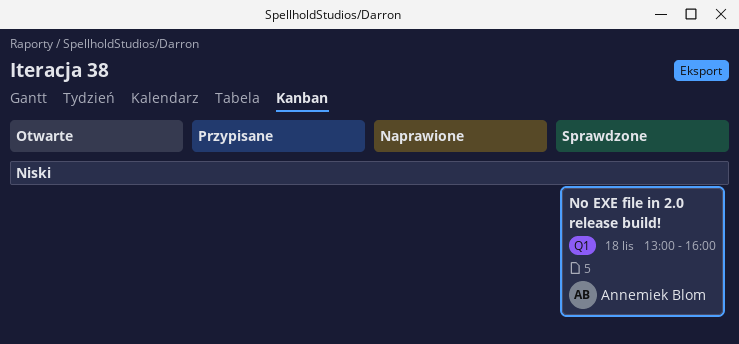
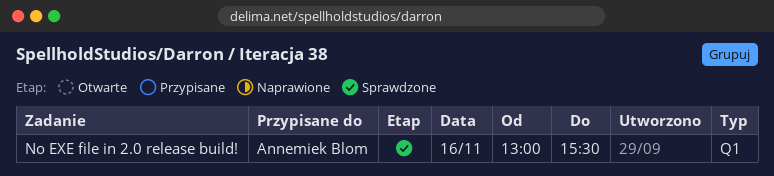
No EXE file in 2.0 release build!, day: Nov 18 -> Nov 16
No EXE file in 2.0 release build!, ends: 16:00 -> 15:30

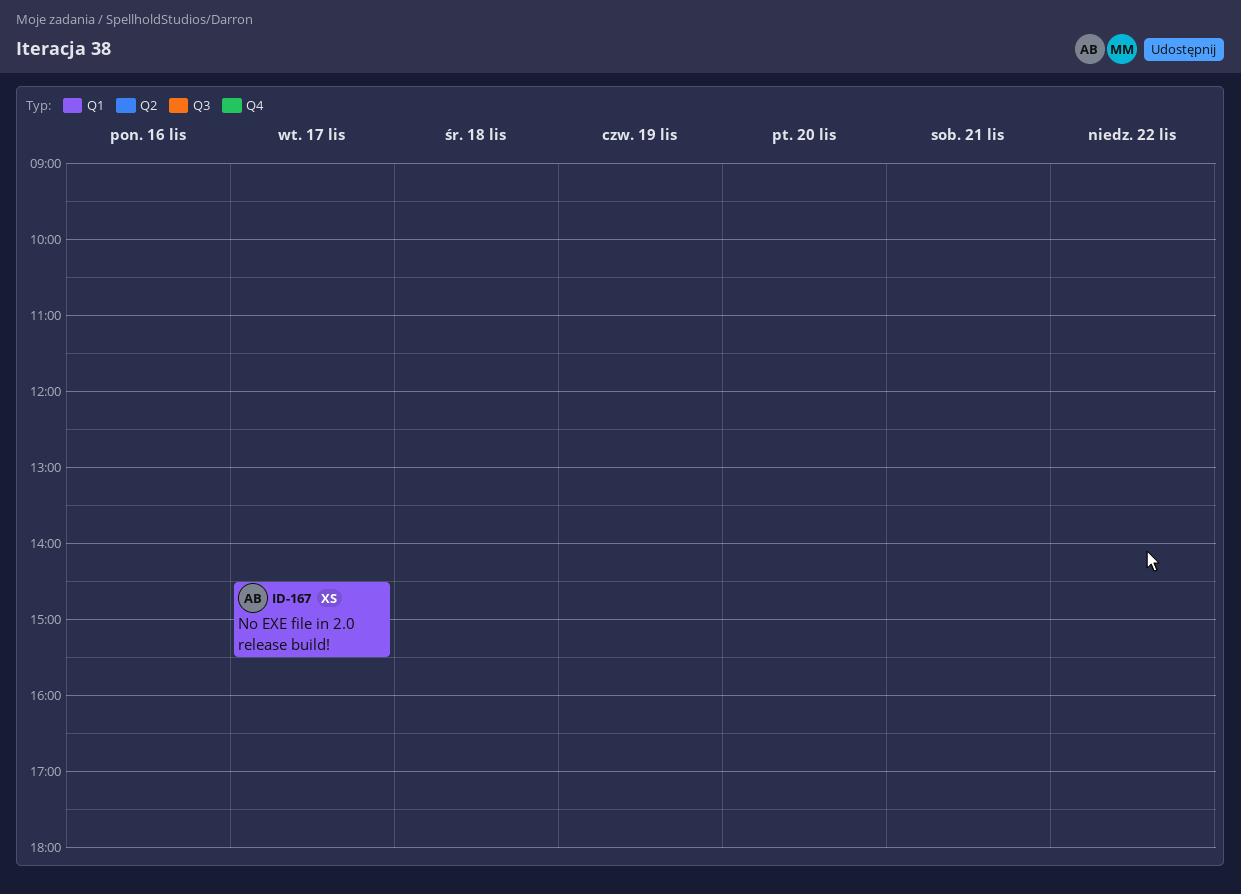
No EXE file in 2.0 release build!, day: Nov 16 -> Nov 17
No EXE file in 2.0 release build!, begins: 13:00 -> 14:30

